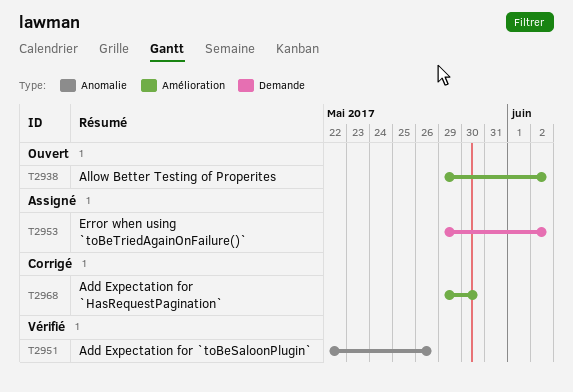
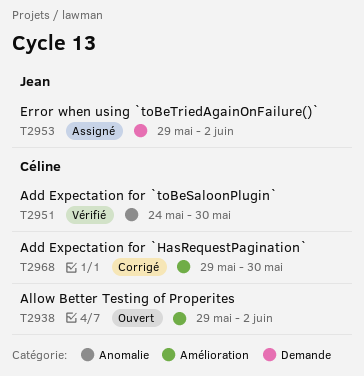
T2951, start: May 22 -> May 24
T2951, due: May 26 -> May 30

